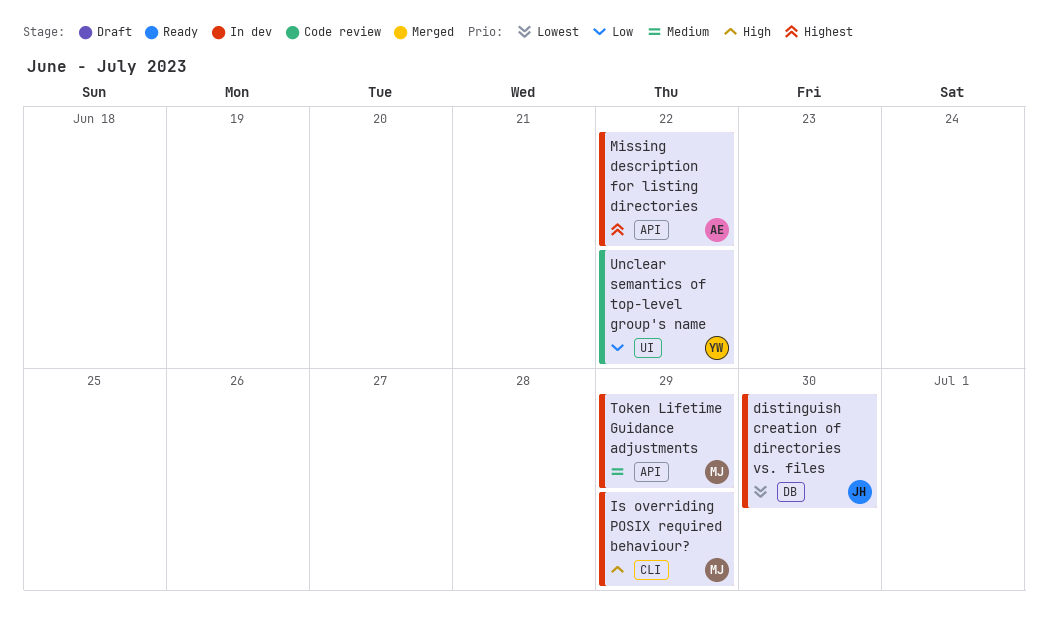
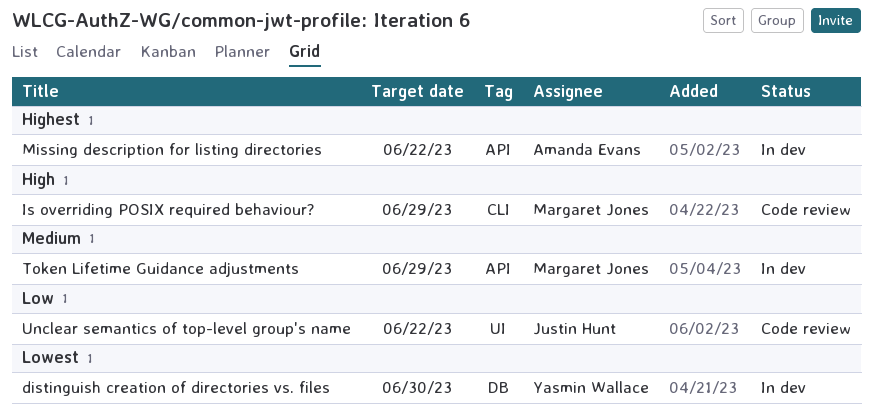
distinguish creation of directories vs. files, owner: Justin Hunt -> Yasmin Wallace
Is overriding POSIX required behaviour?, status: In dev -> Code review
Unclear semantics of top-level group's name, owner: Yasmin Wallace -> Justin Hunt

